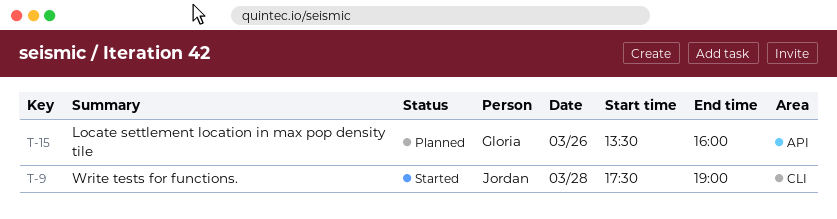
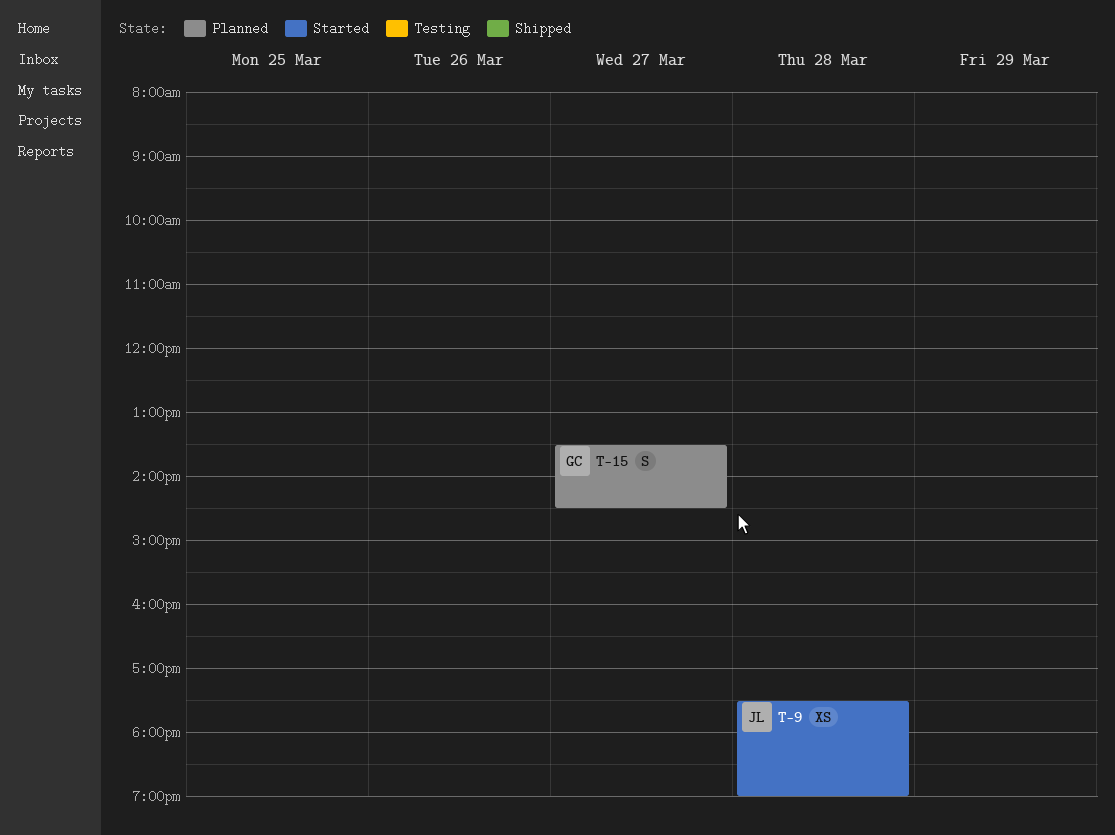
T-15, day: Mar 26 -> Mar 27
T-15, ends: 16:00 -> 14:30

